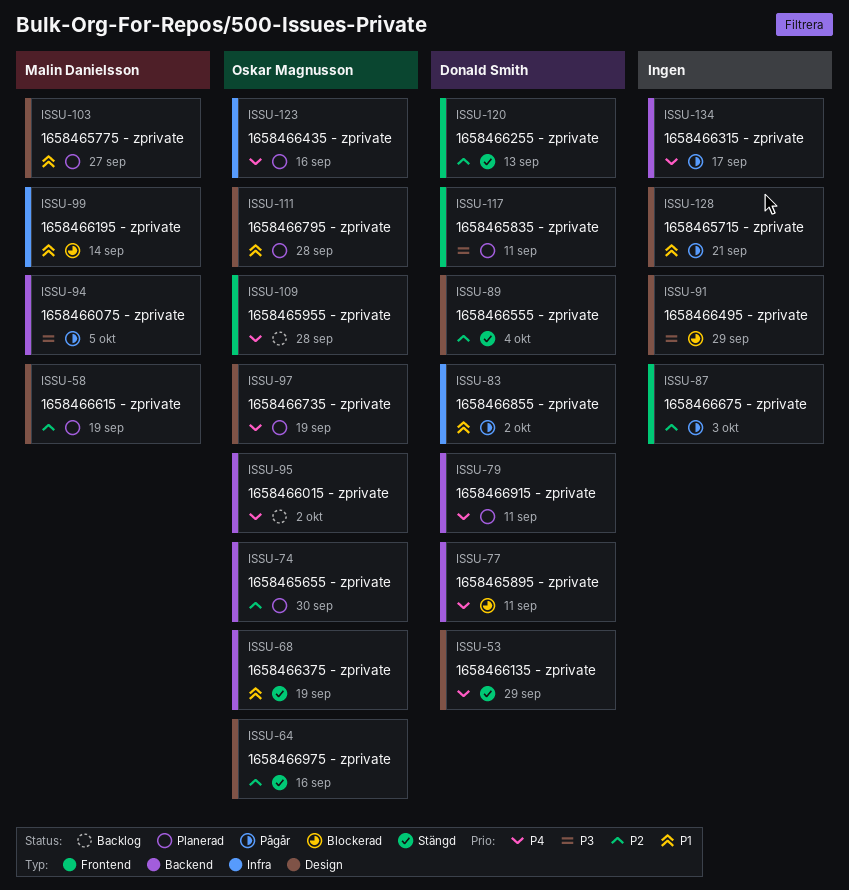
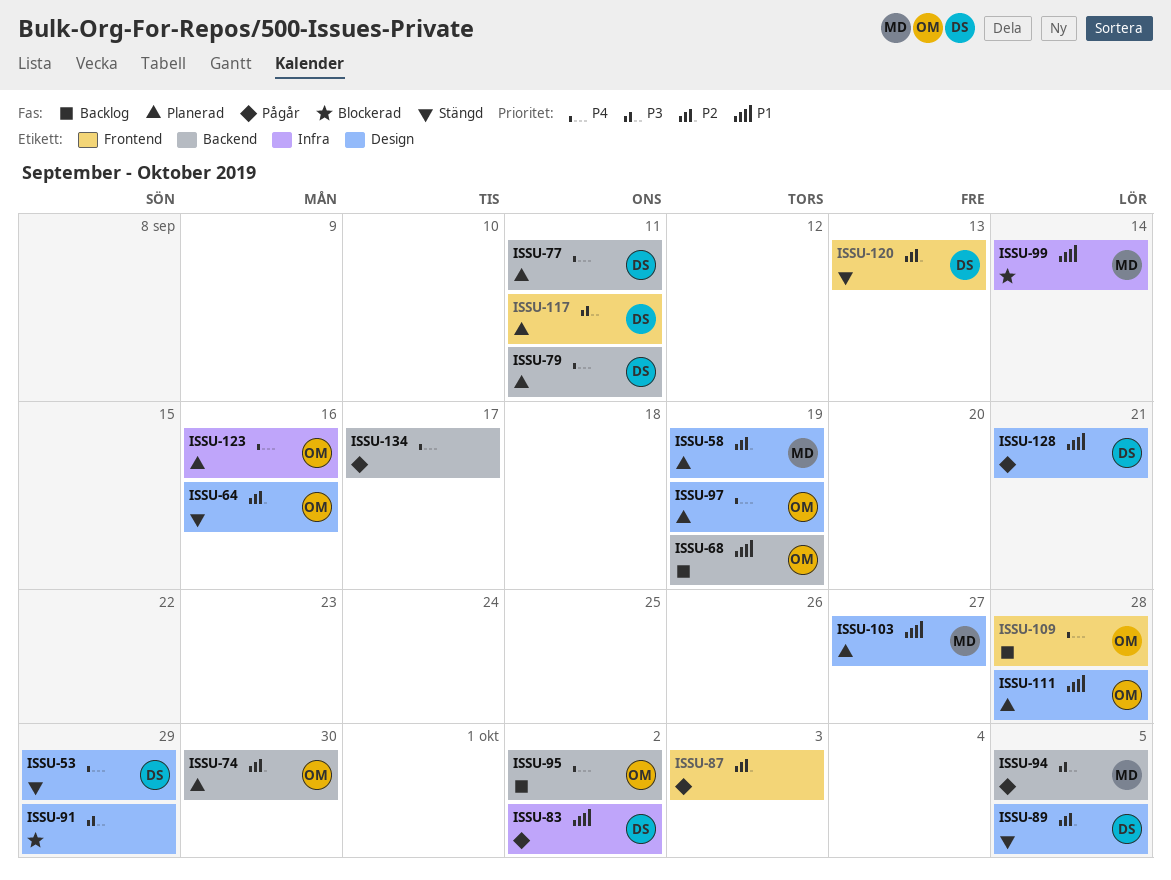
ISSU-68, status: Stängd -> Backlog
ISSU-77, status: Blockerad -> Planerad
ISSU-89, due: Oct 4 -> Oct 5
ISSU-128, owner: none -> Donald Smith

